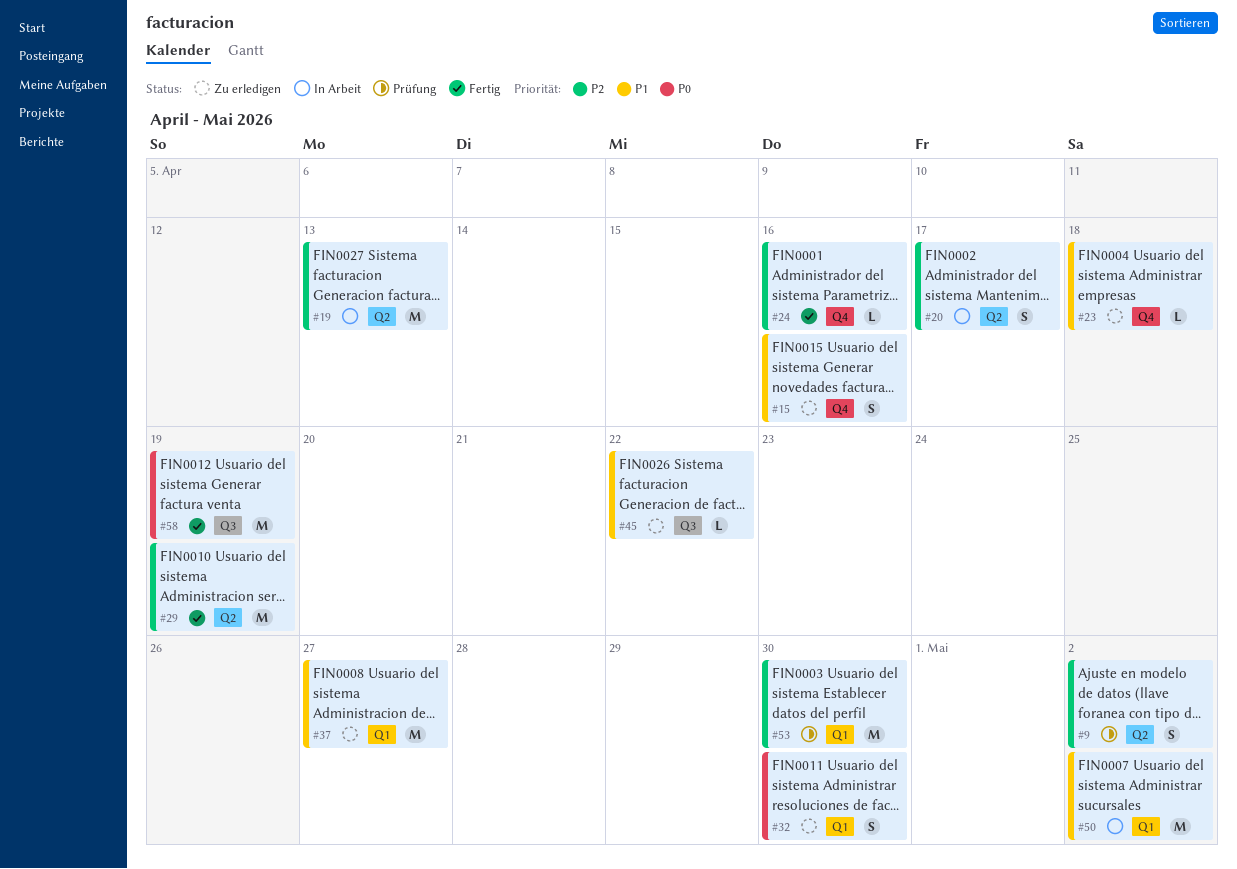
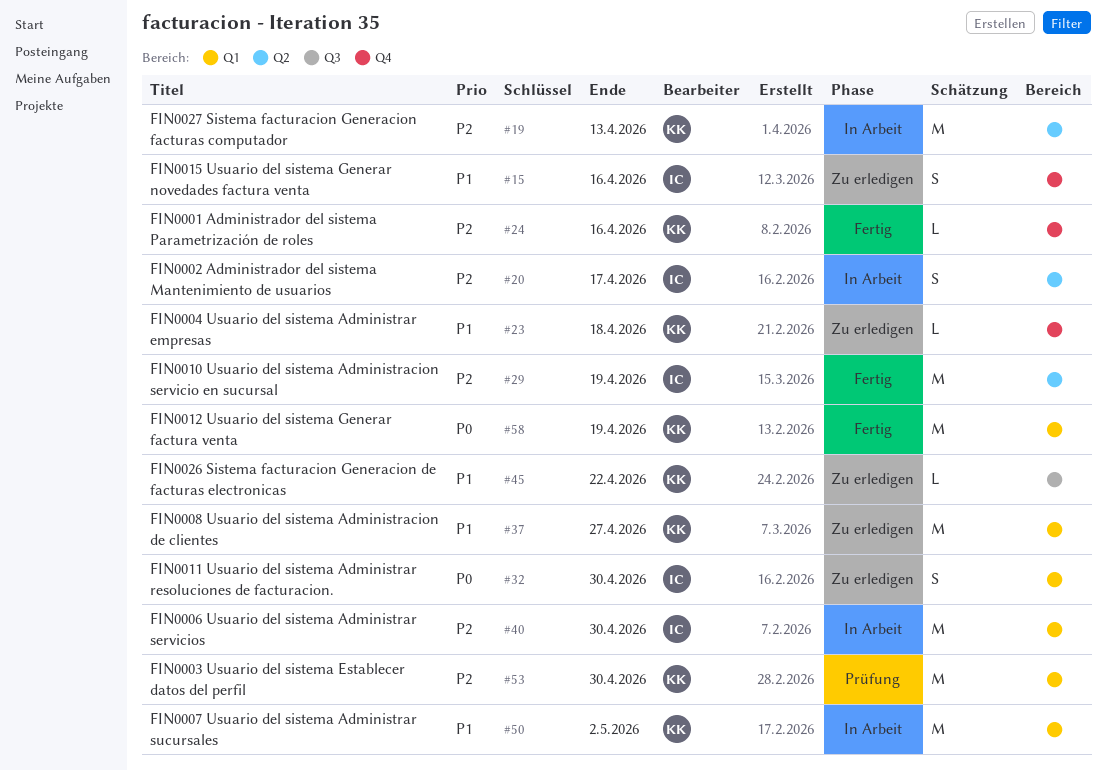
#9: present -> none
#40: none -> present
#58, label: Q3 -> Q1

